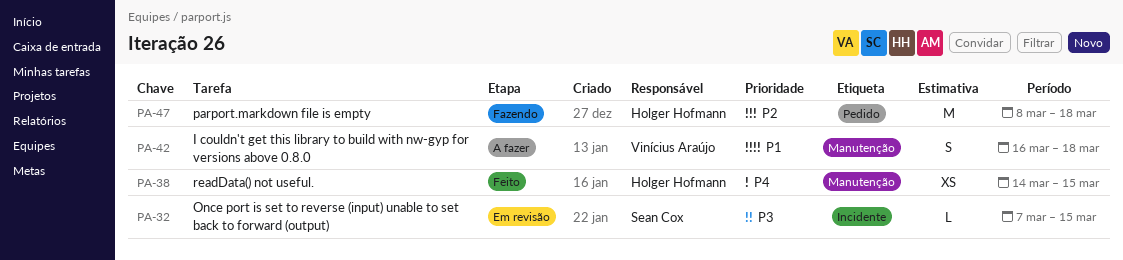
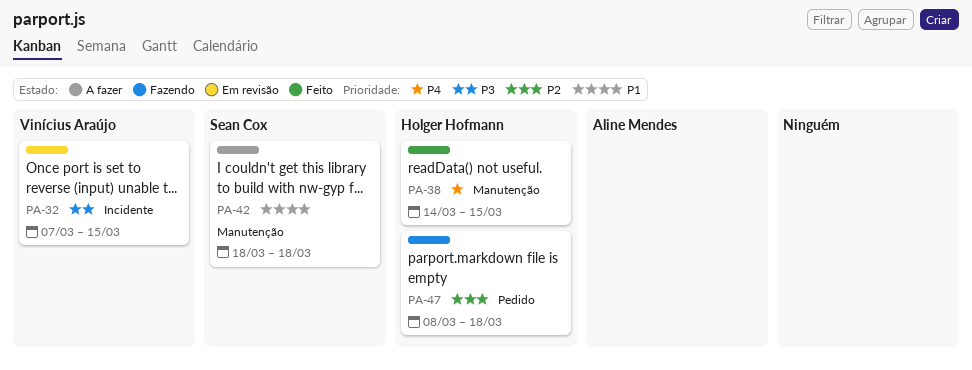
PA-32, owner: Sean Cox -> Vinícius Araújo
PA-42, owner: Vinícius Araújo -> Sean Cox
PA-42, start: Mar 16 -> Mar 18

